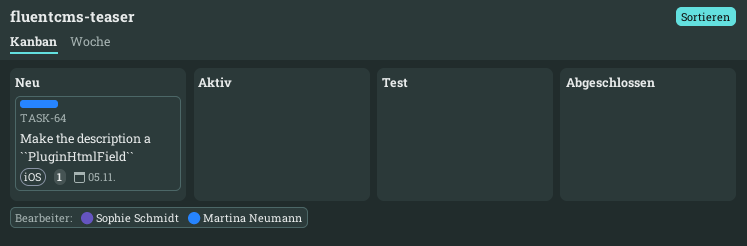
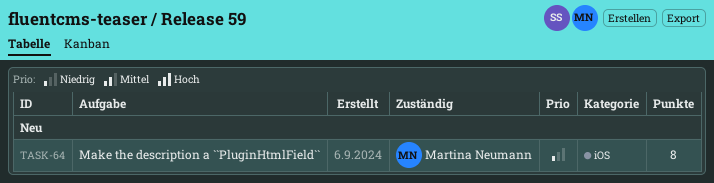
TASK-64, estimate: 1 -> 8

